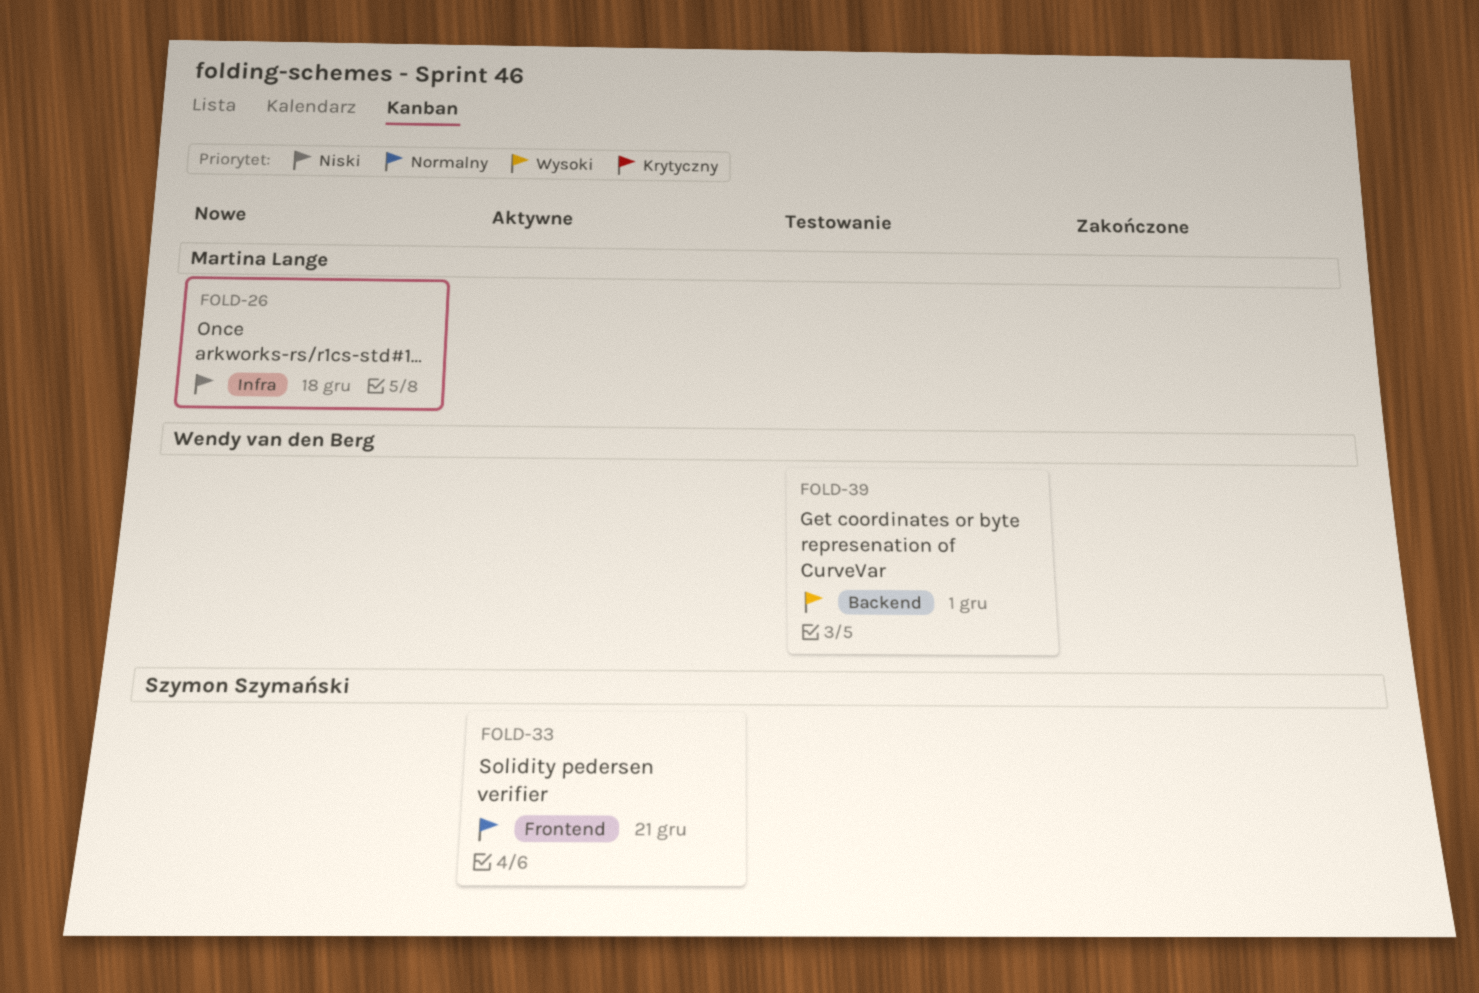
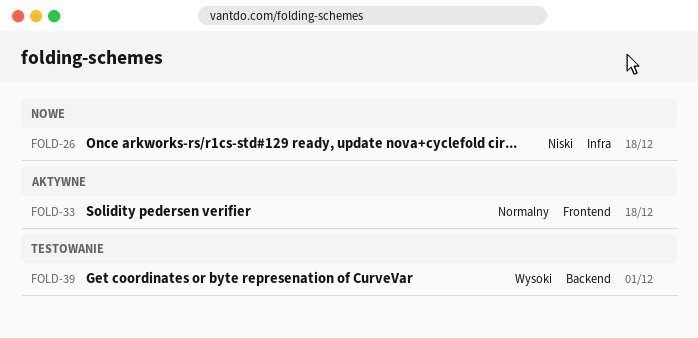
FOLD-33, due: Dec 21 -> Dec 18

